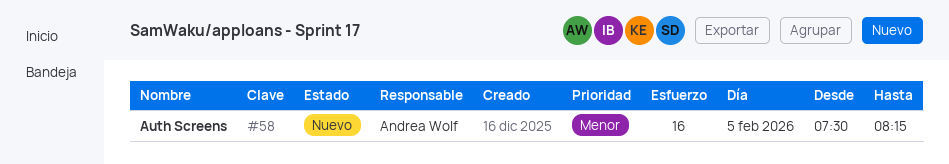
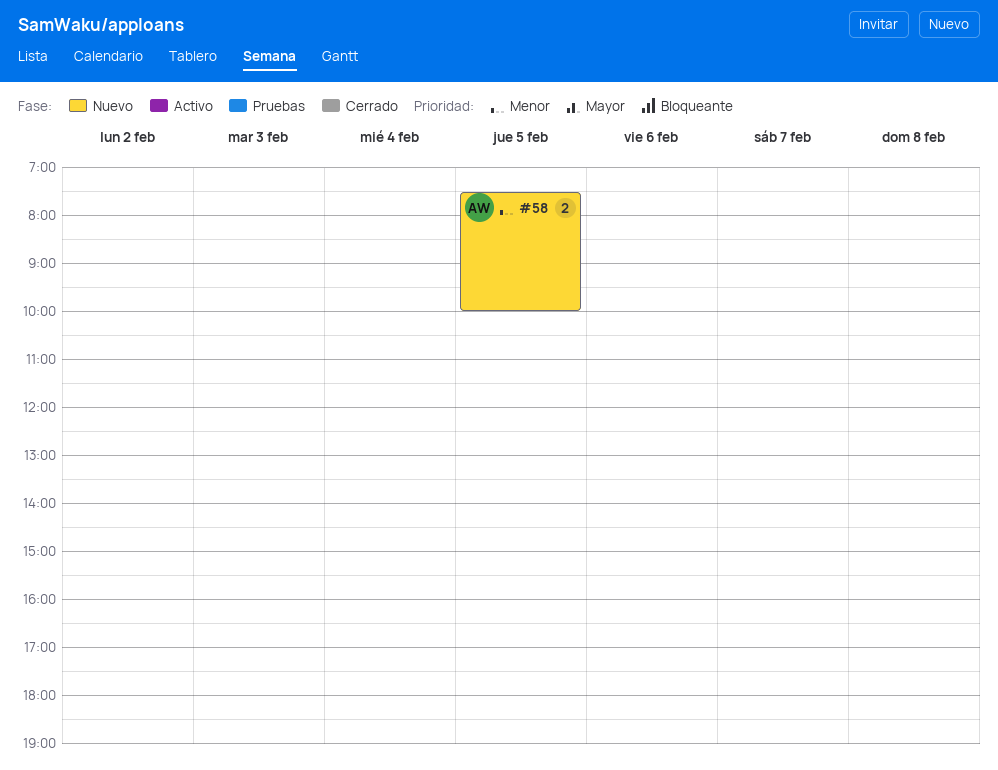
#58, estimate: 16 -> 2
#58, ends: 08:15 -> 10:00

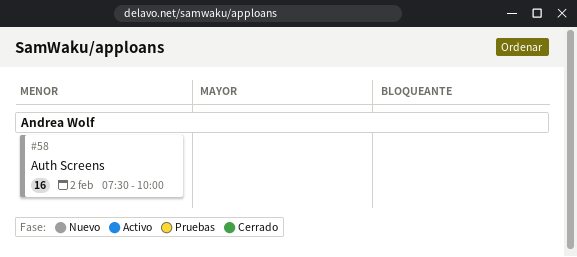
#58, estimate: 2 -> 16
#58, day: Feb 5 -> Feb 2

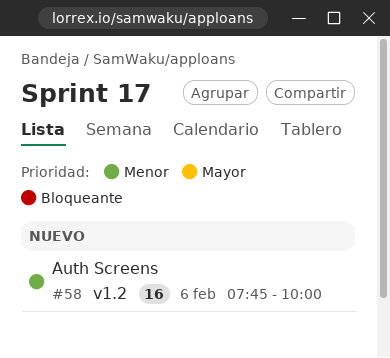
#58, day: Feb 2 -> Feb 6
#58, begins: 07:30 -> 07:45

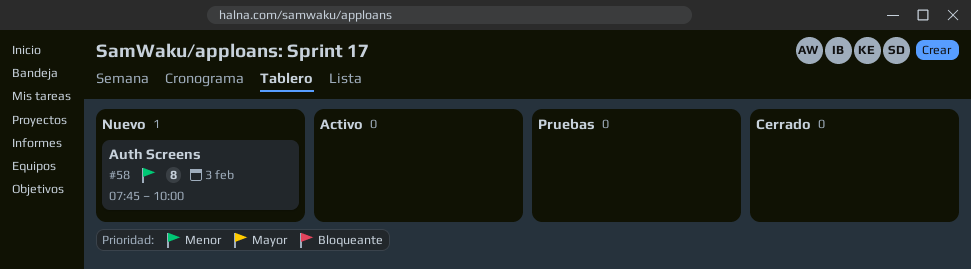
#58, estimate: 16 -> 8
#58, day: Feb 6 -> Feb 3

